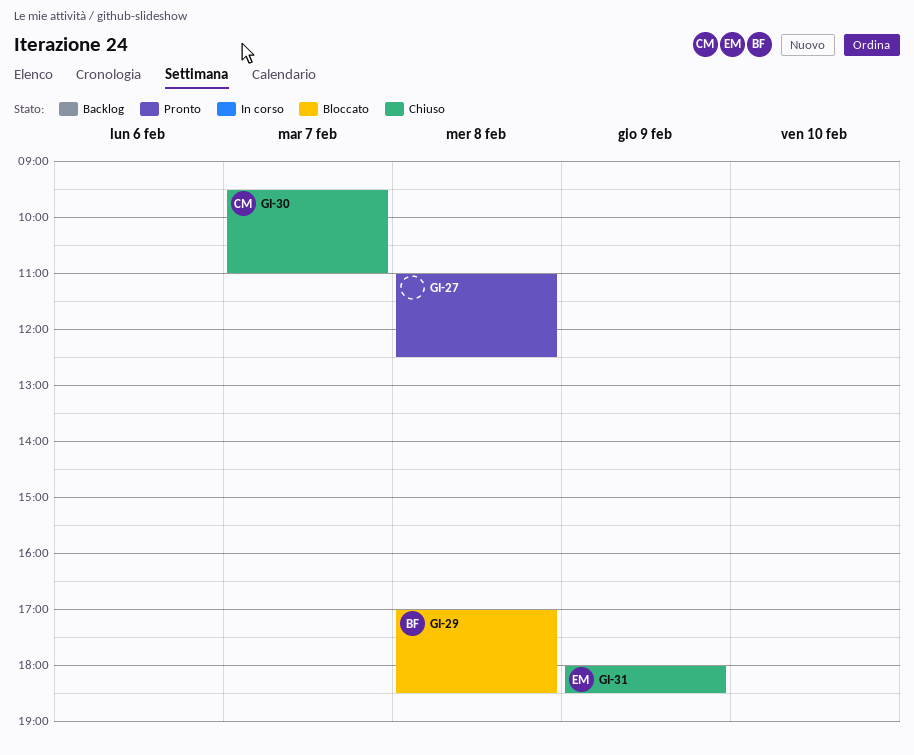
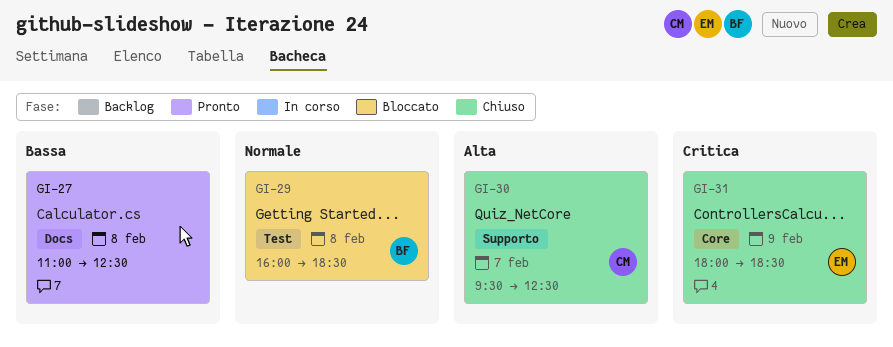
GI-29, begins: 17:00 -> 16:00
GI-30, ends: 11:00 -> 12:30

